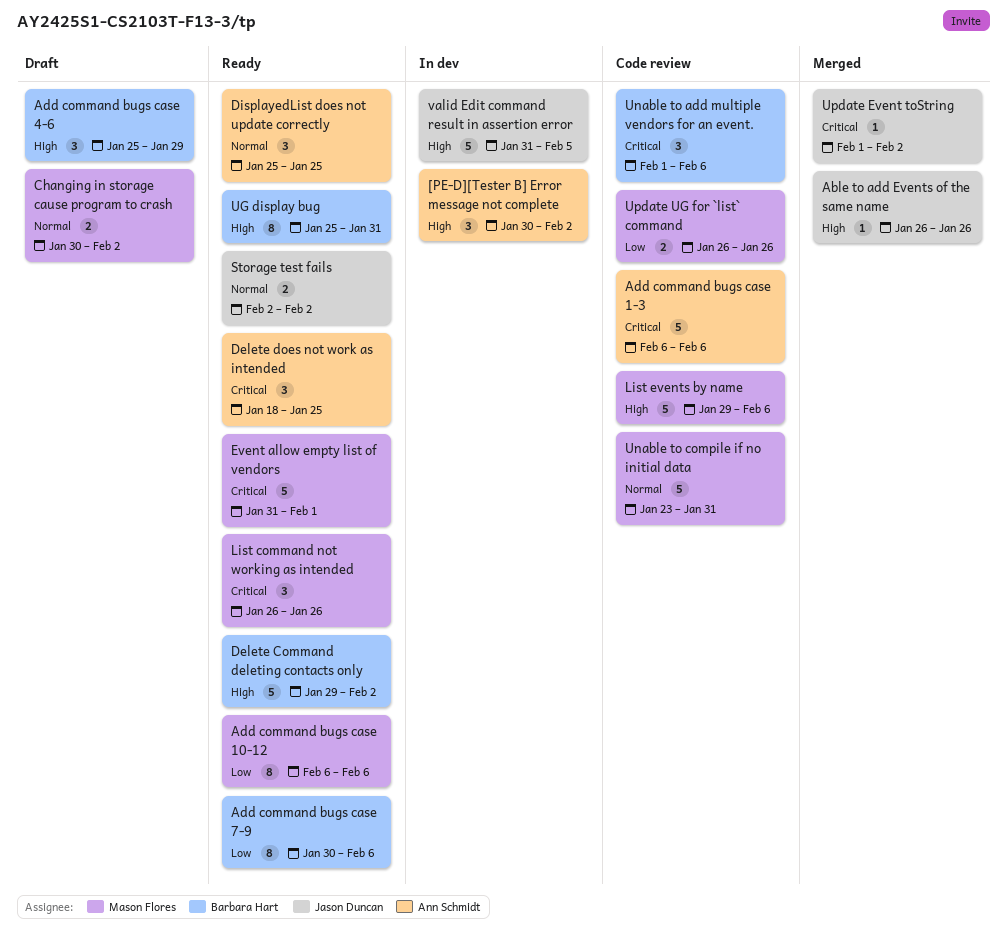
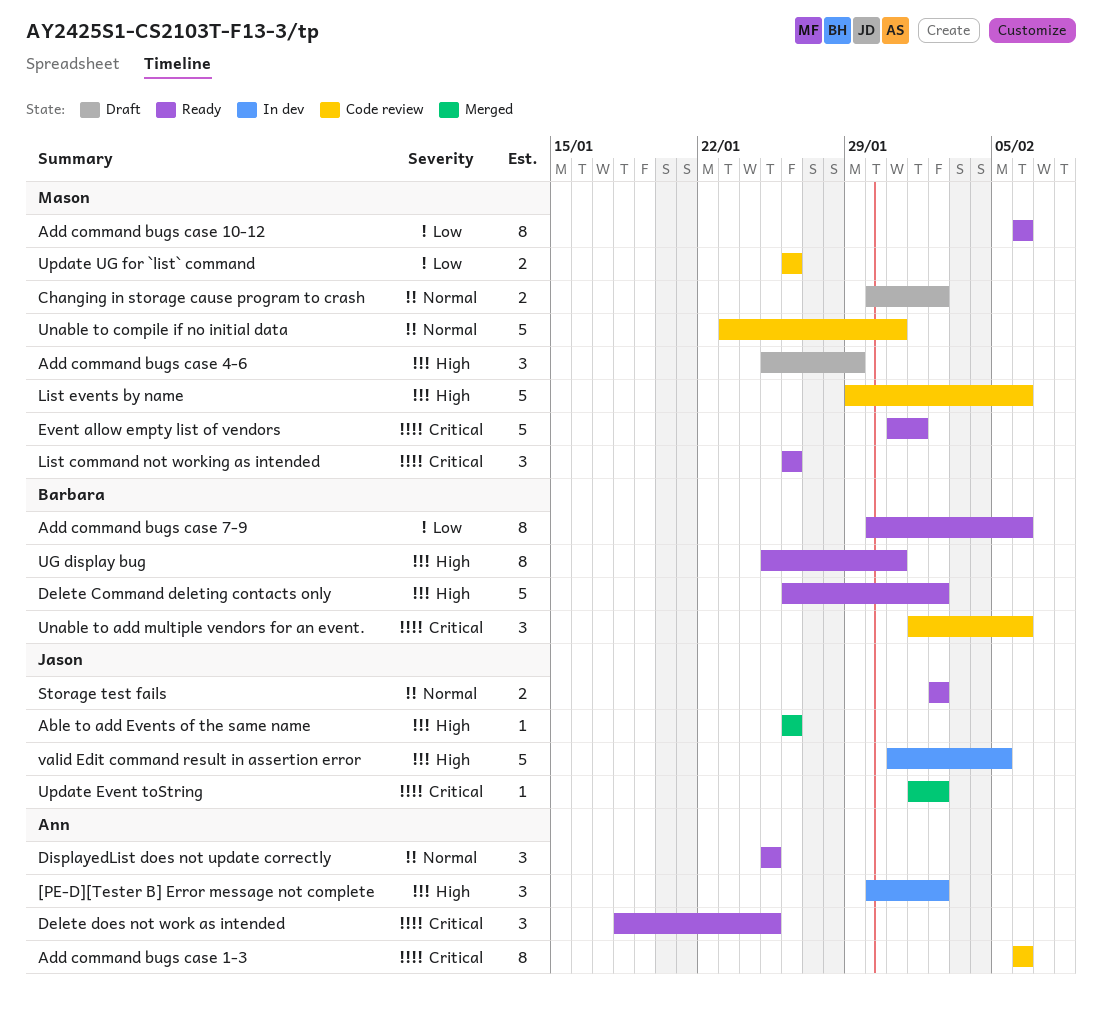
Add command bugs case 1-3, estimate: 5 -> 8
Add command bugs case 4-6, owner: Barbara Hart -> Mason Flores
Delete Command deleting contacts only, start: Jan 29 -> Jan 26

